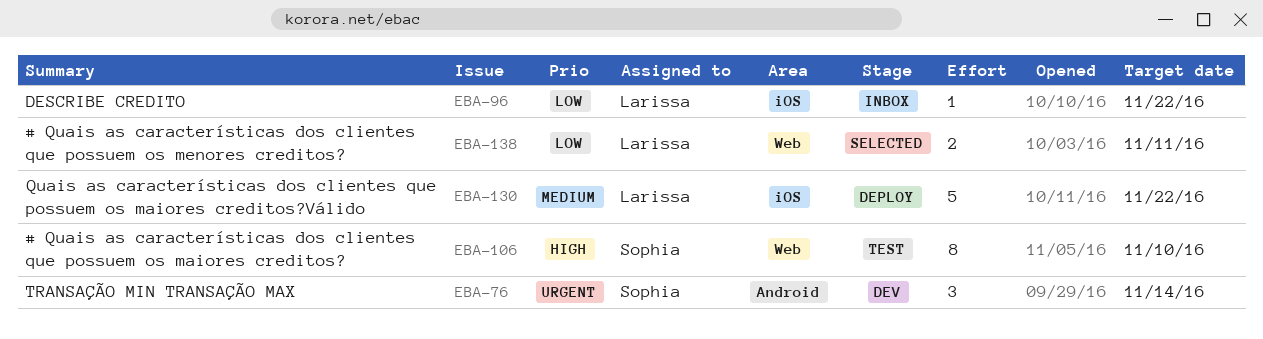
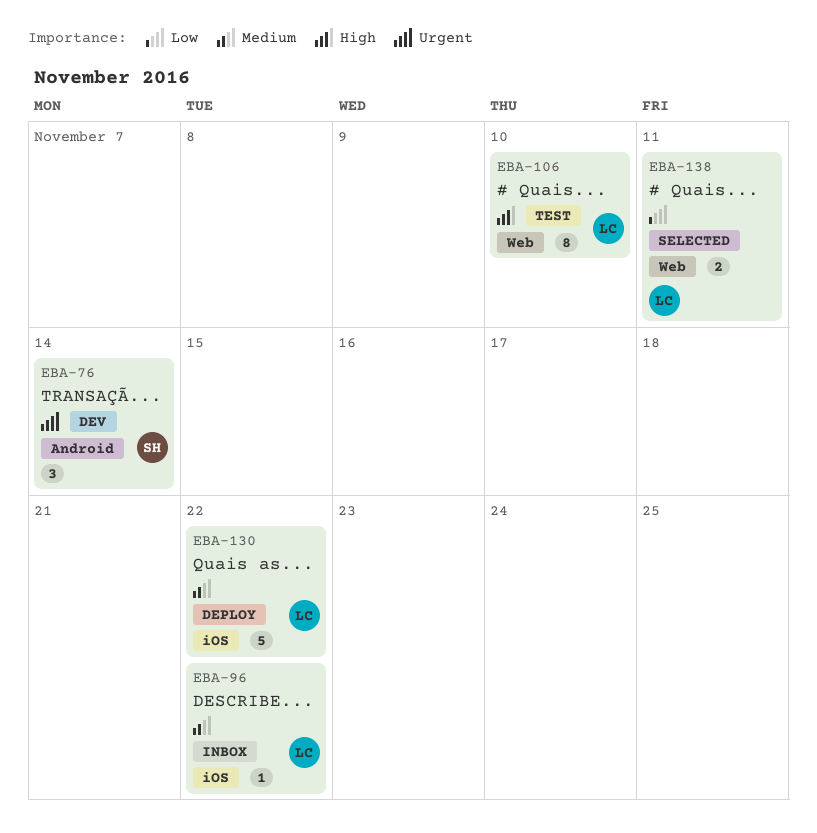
EBA-96, priority: Low -> Medium
EBA-106, owner: Sophia -> Larissa

